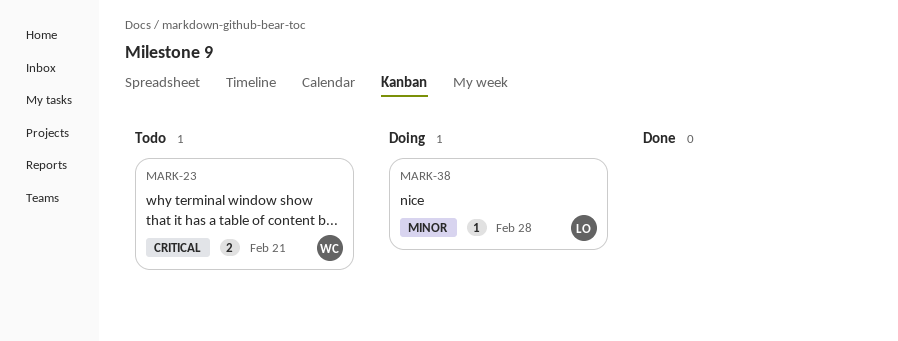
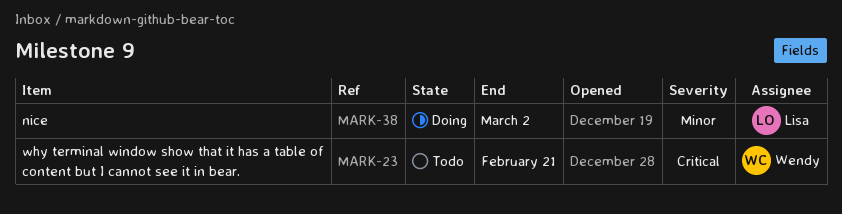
MARK-38, due: Feb 28 -> Mar 2

